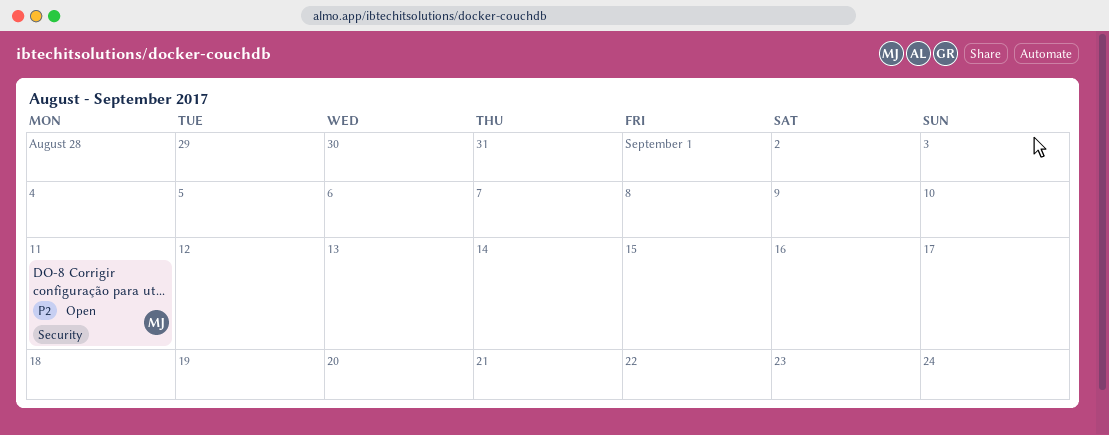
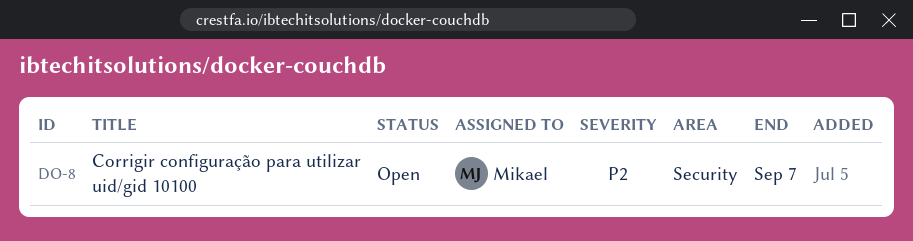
DO-8, due: Sep 11 -> Sep 7

